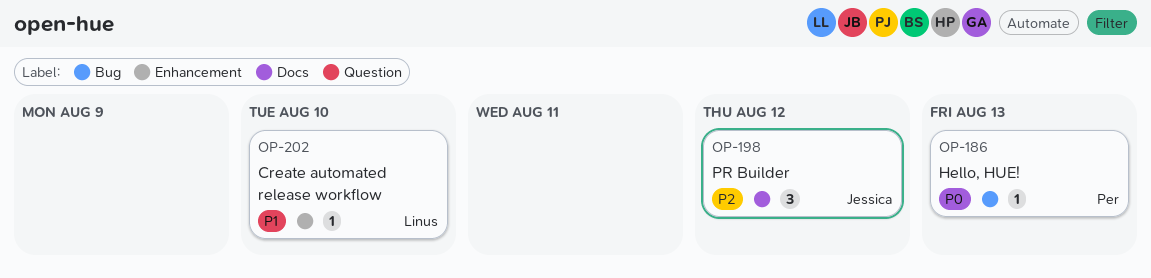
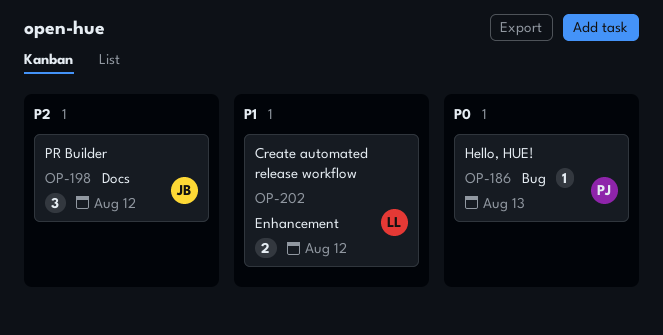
OP-202, estimate: 1 -> 2
OP-202, due: Aug 10 -> Aug 12

